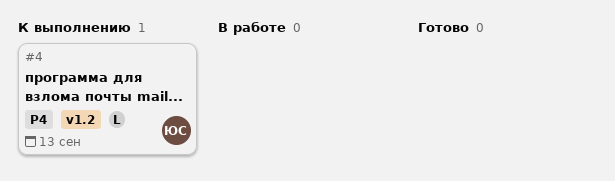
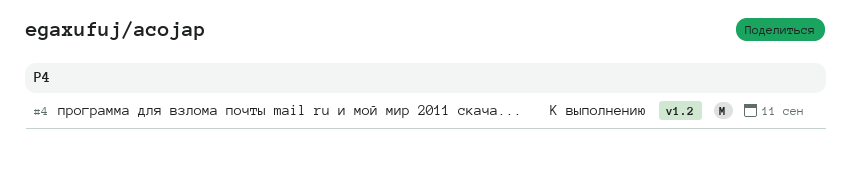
#4, estimate: L -> M
#4, due: Sep 13 -> Sep 11

